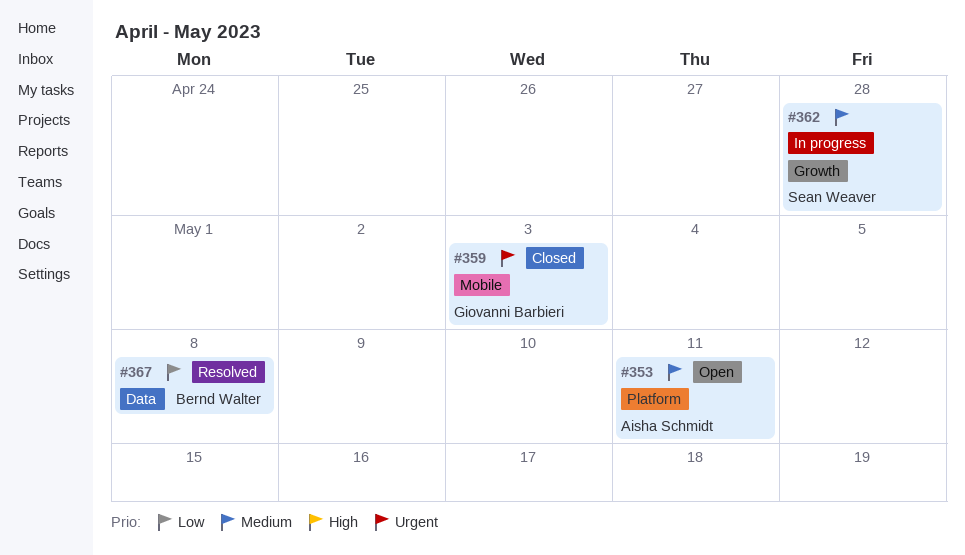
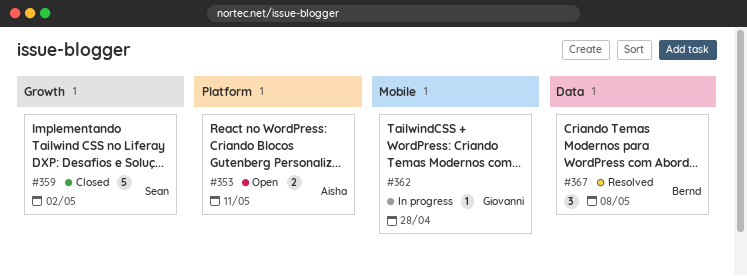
#359, owner: Giovanni Barbieri -> Sean Weaver
#359, label: Mobile -> Growth
#359, due: May 3 -> May 2
#362, owner: Sean Weaver -> Giovanni Barbieri
#362, label: Growth -> Mobile

